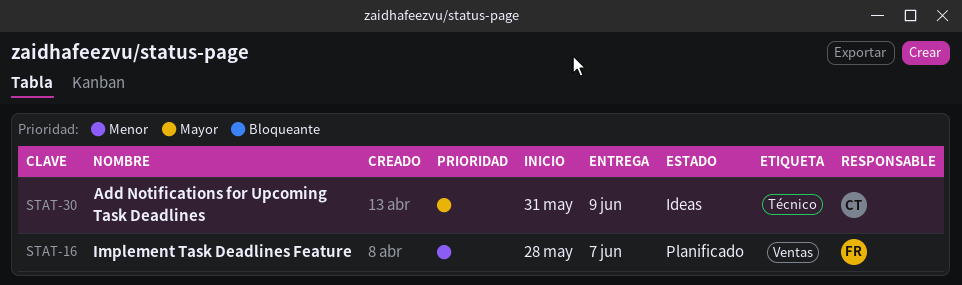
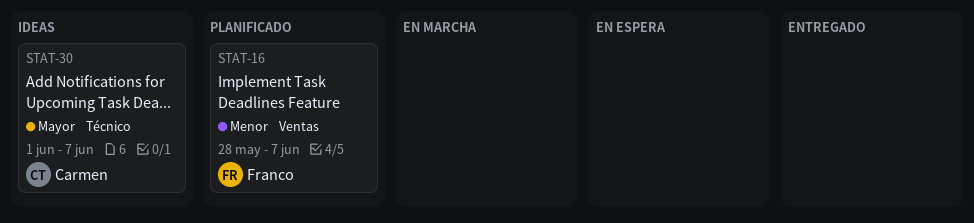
STAT-30, start: May 31 -> Jun 1
STAT-30, due: Jun 9 -> Jun 7

